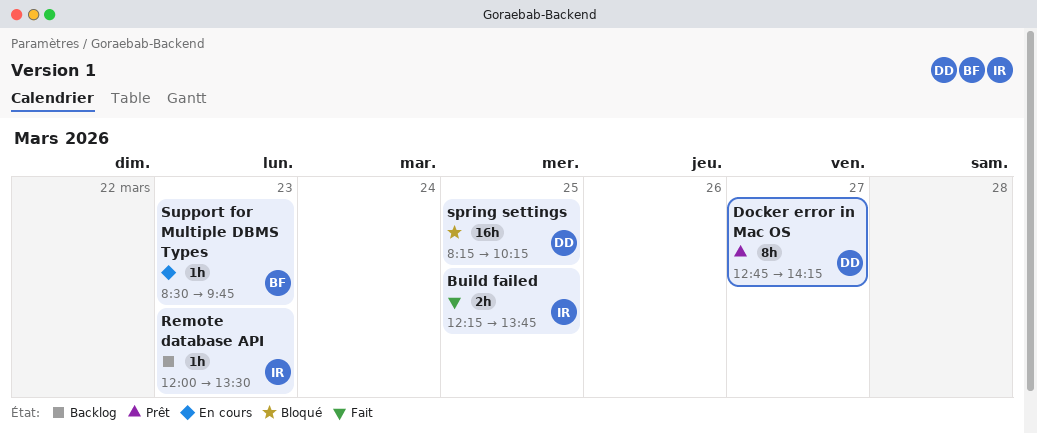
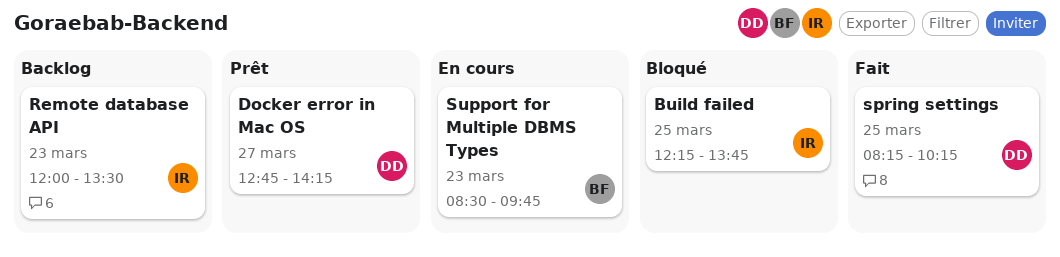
Build failed, status: Fait -> Bloqué
spring settings, status: Bloqué -> Fait

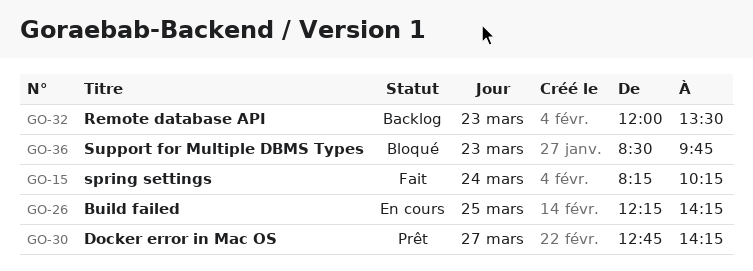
Build failed, status: Bloqué -> En cours
Build failed, ends: 13:45 -> 14:15
spring settings, day: Mar 25 -> Mar 24
Support for Multiple DBMS Types, status: En cours -> Bloqué

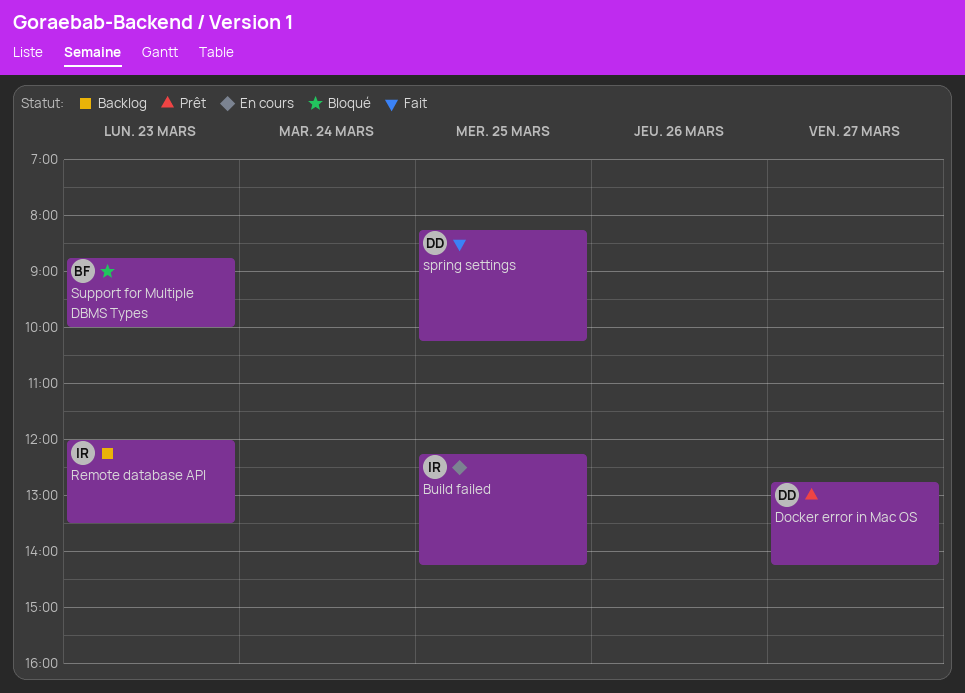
spring settings, day: Mar 24 -> Mar 25
Support for Multiple DBMS Types, begins: 08:30 -> 08:45
Support for Multiple DBMS Types, ends: 09:45 -> 10:00

